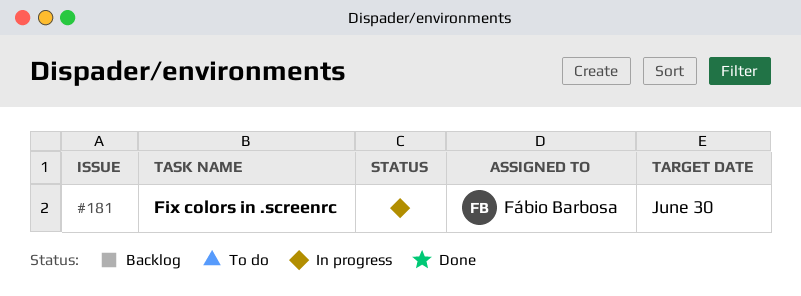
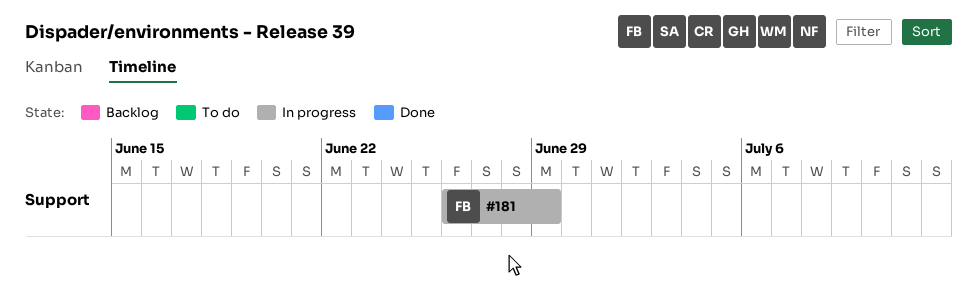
#181, due: Jun 30 -> Jun 29

